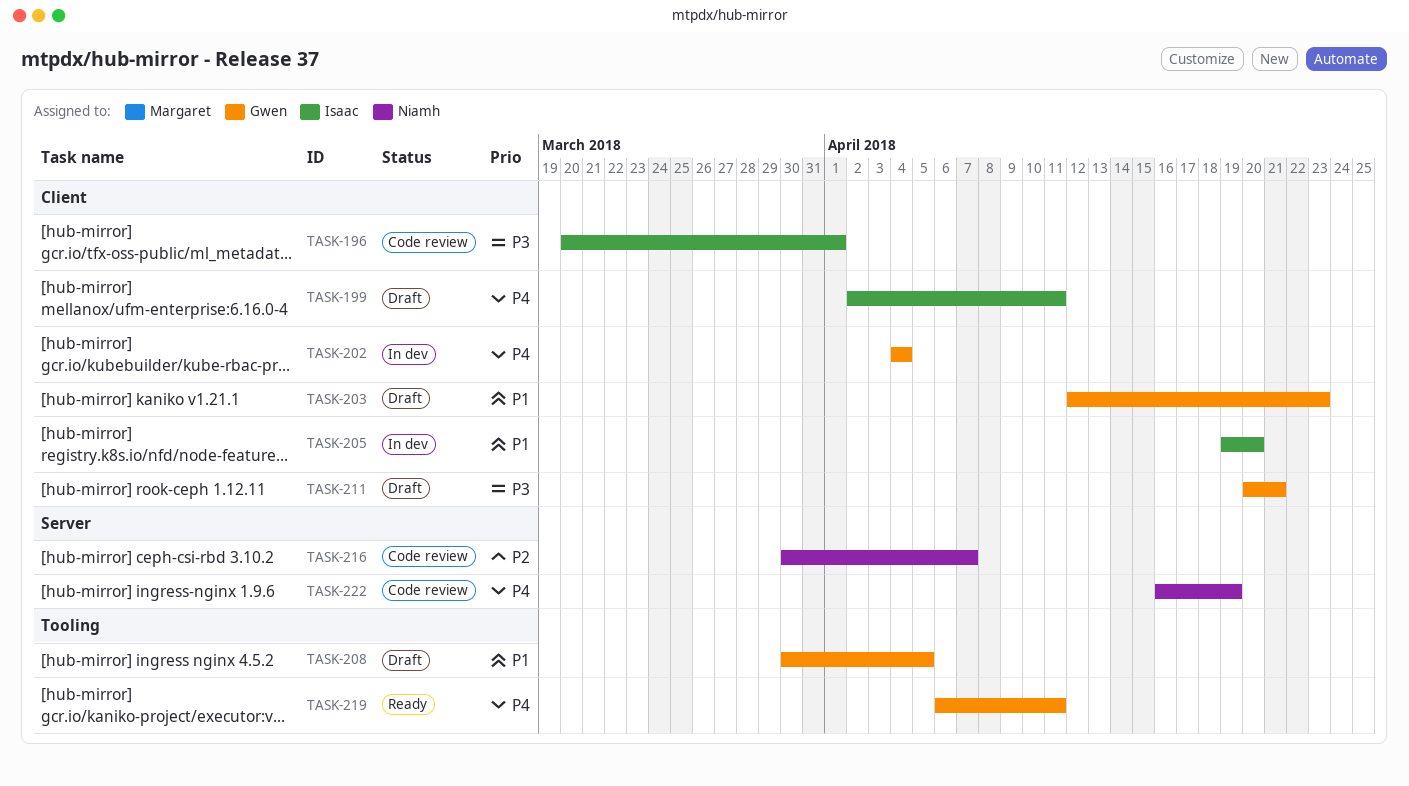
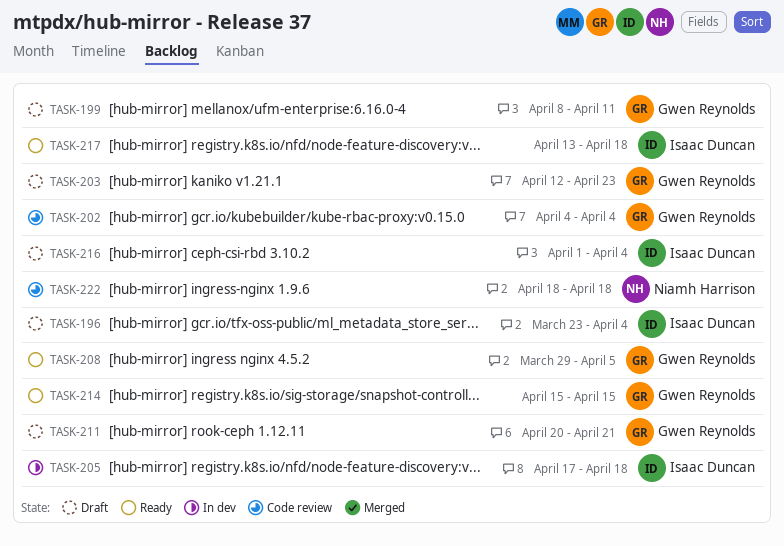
TASK-196, status: Code review -> Draft
TASK-196, start: Mar 20 -> Mar 23
TASK-196, due: Apr 1 -> Apr 4
TASK-199, owner: Isaac Duncan -> Gwen Reynolds
TASK-199, start: Apr 2 -> Apr 8
TASK-202, status: In dev -> Code review
TASK-205, start: Apr 19 -> Apr 17
TASK-205, due: Apr 20 -> Apr 18
TASK-208, status: Draft -> Ready
TASK-208, start: Mar 30 -> Mar 29
TASK-214: none -> present
TASK-216, status: Code review -> Draft
TASK-216, owner: Niamh Harrison -> Isaac Duncan
TASK-216, start: Mar 30 -> Apr 1
TASK-216, due: Apr 7 -> Apr 4
TASK-217: none -> present
TASK-219: present -> none
TASK-222, start: Apr 16 -> Apr 18
TASK-222, due: Apr 19 -> Apr 18

